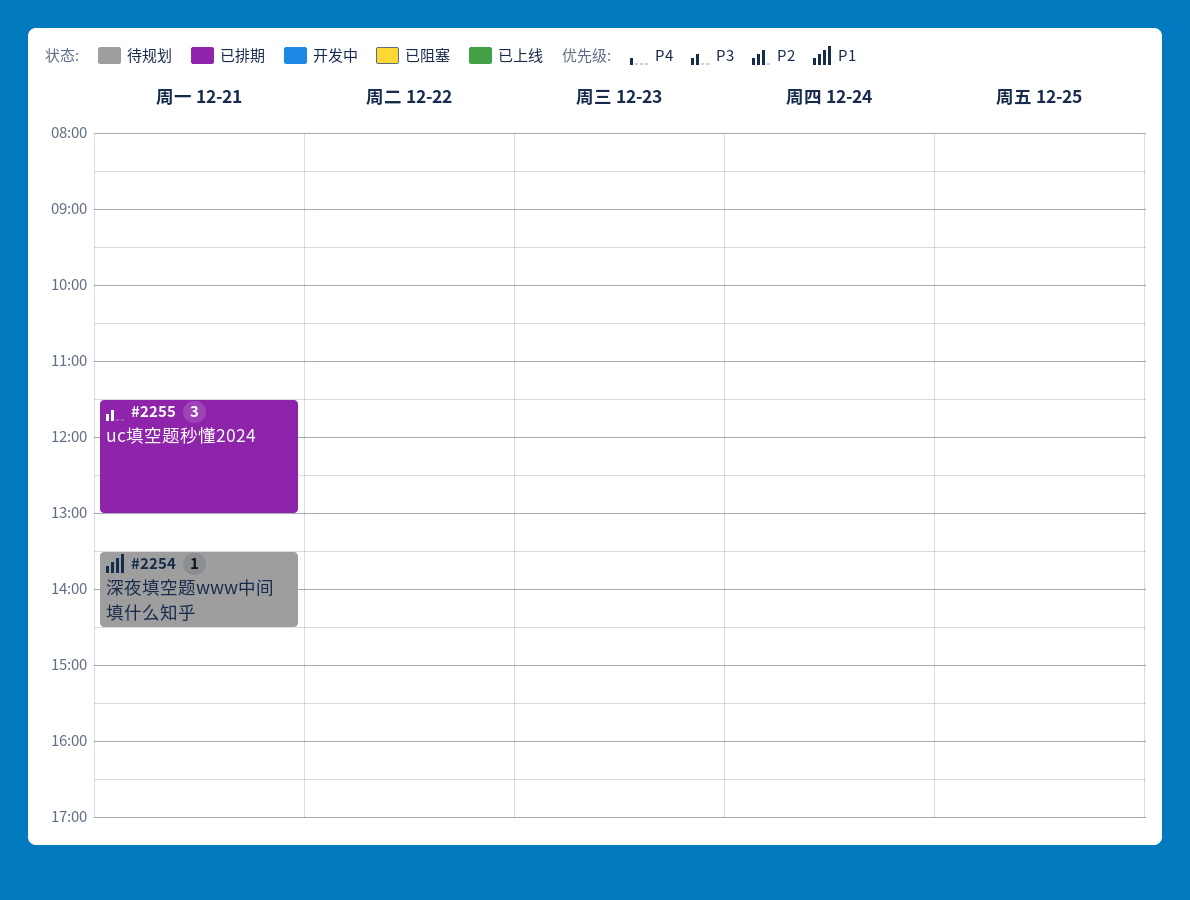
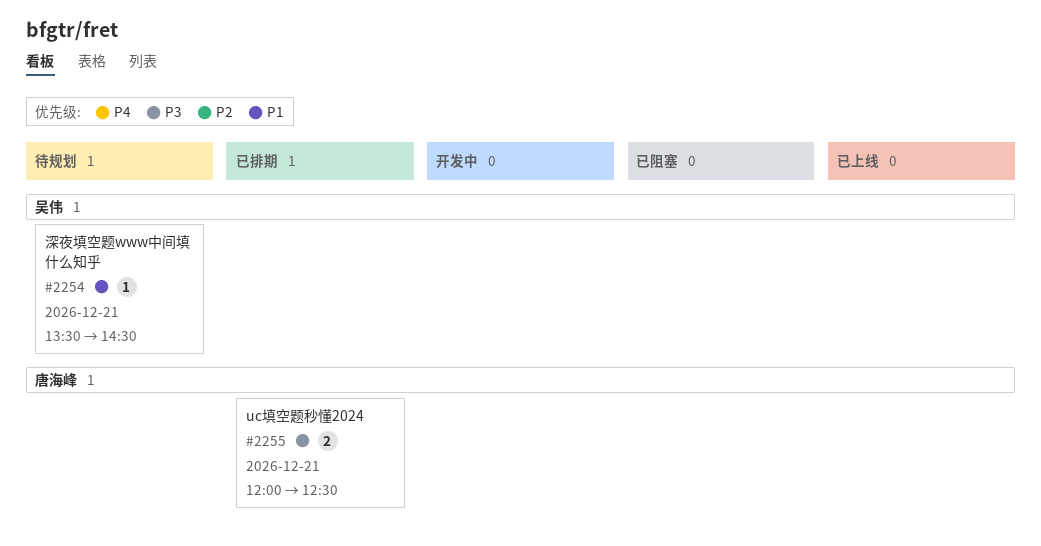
#2255, estimate: 3 -> 2
#2255, begins: 11:30 -> 12:00
#2255, ends: 13:00 -> 12:30

